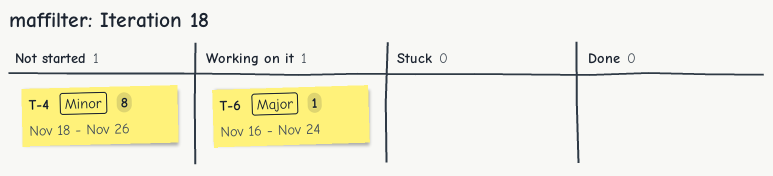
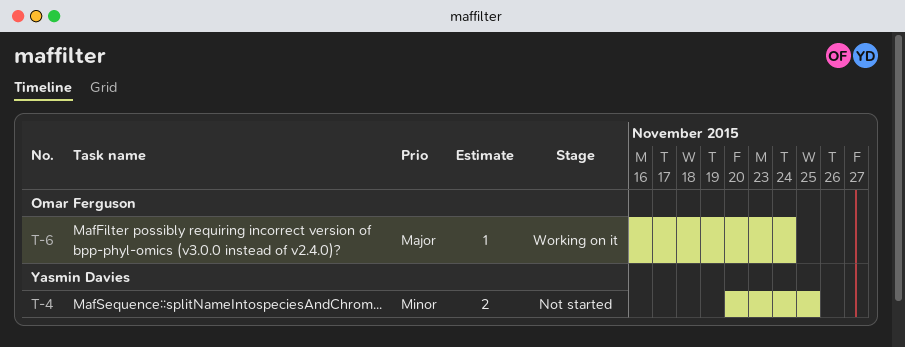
T-4, estimate: 8 -> 2
T-4, start: Nov 18 -> Nov 20
T-4, due: Nov 26 -> Nov 25

